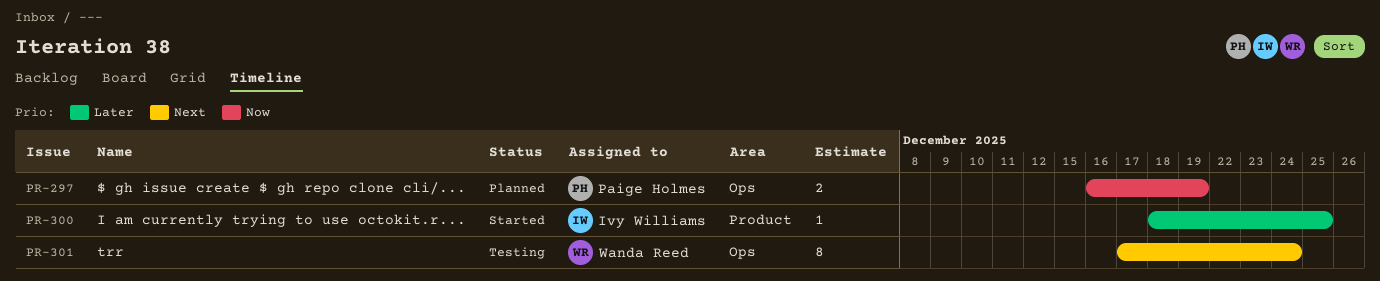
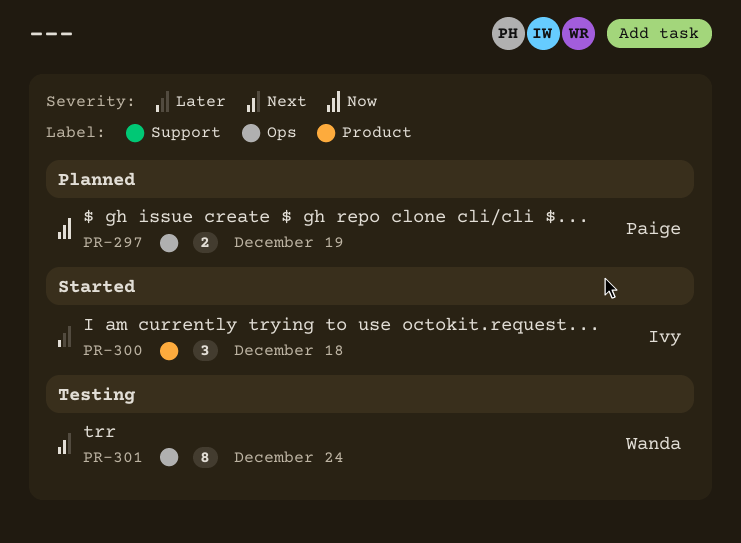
PR-300, estimate: 1 -> 3
PR-300, due: Dec 25 -> Dec 18

